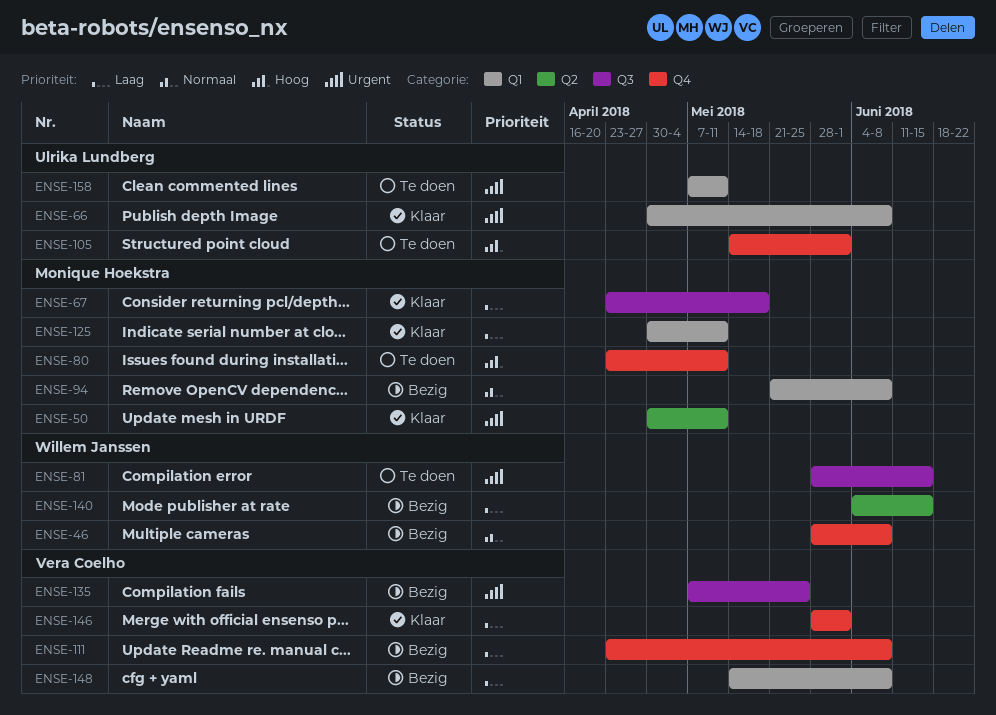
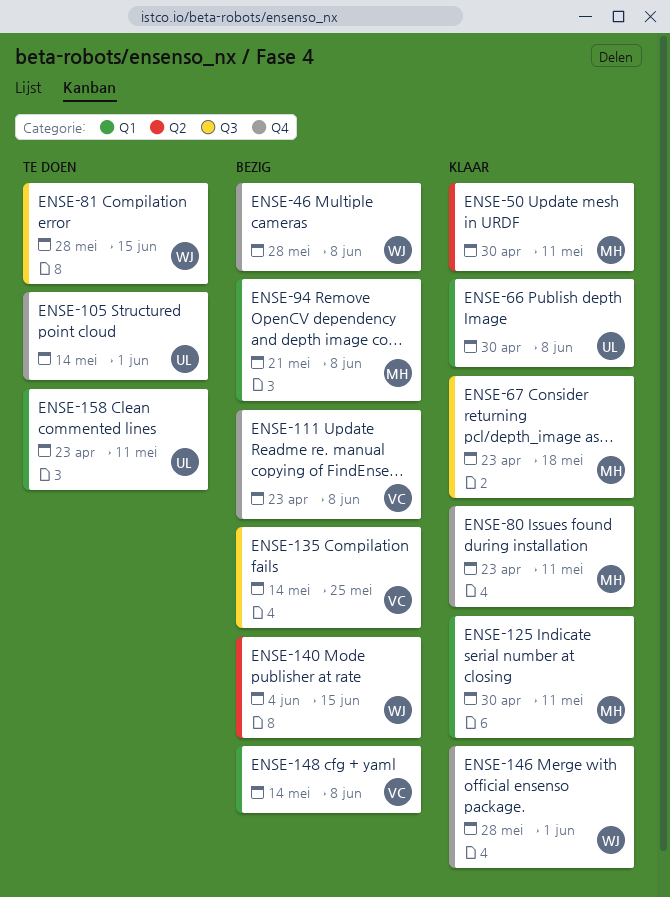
ENSE-80, status: Te doen -> Klaar
ENSE-135, start: May 7 -> May 14
ENSE-146, owner: Vera Coelho -> Willem Janssen
ENSE-158, start: May 7 -> Apr 23

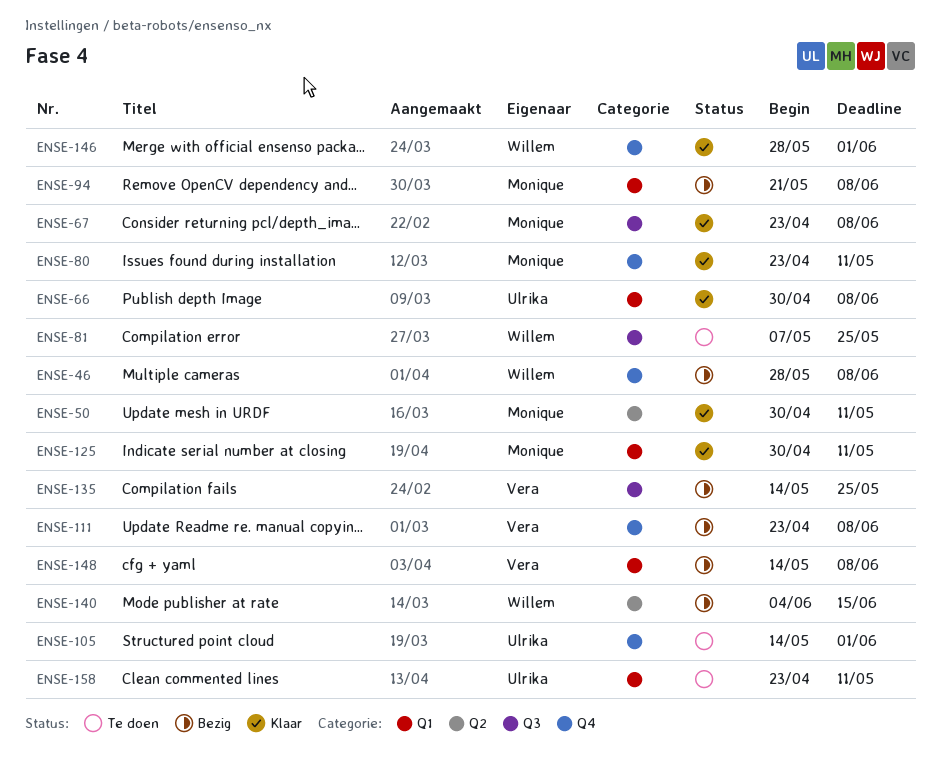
ENSE-67, due: May 18 -> Jun 8
ENSE-81, start: May 28 -> May 7
ENSE-81, due: Jun 15 -> May 25

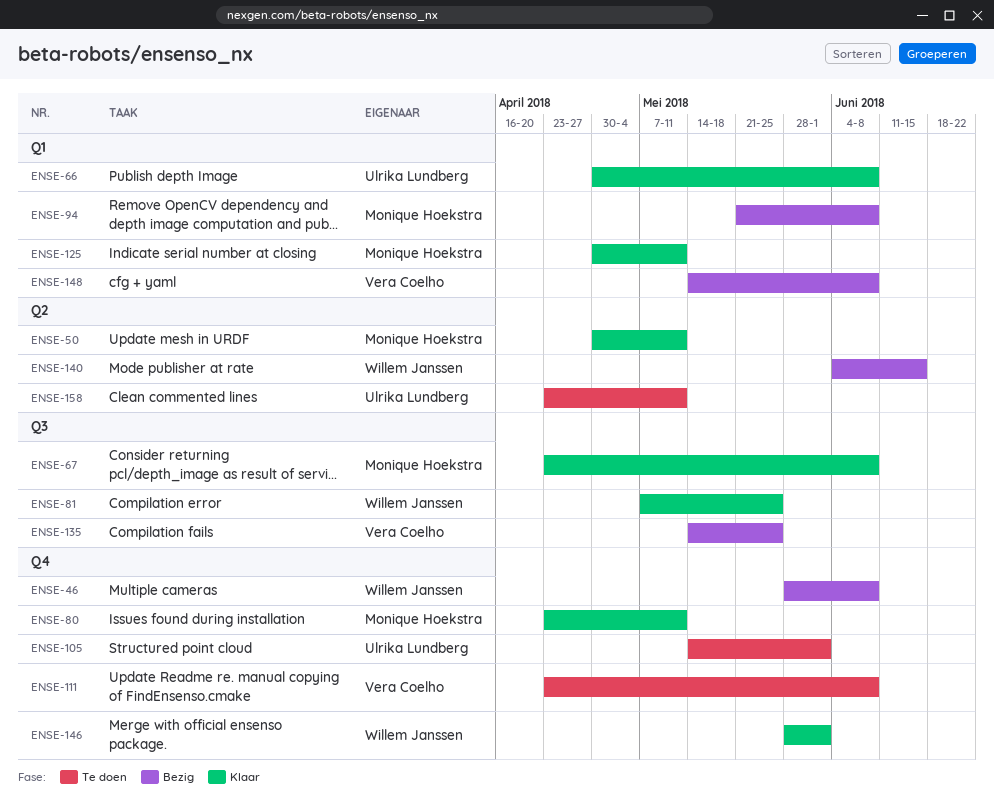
ENSE-81, status: Te doen -> Klaar
ENSE-111, status: Bezig -> Te doen
ENSE-158, label: Q1 -> Q2

